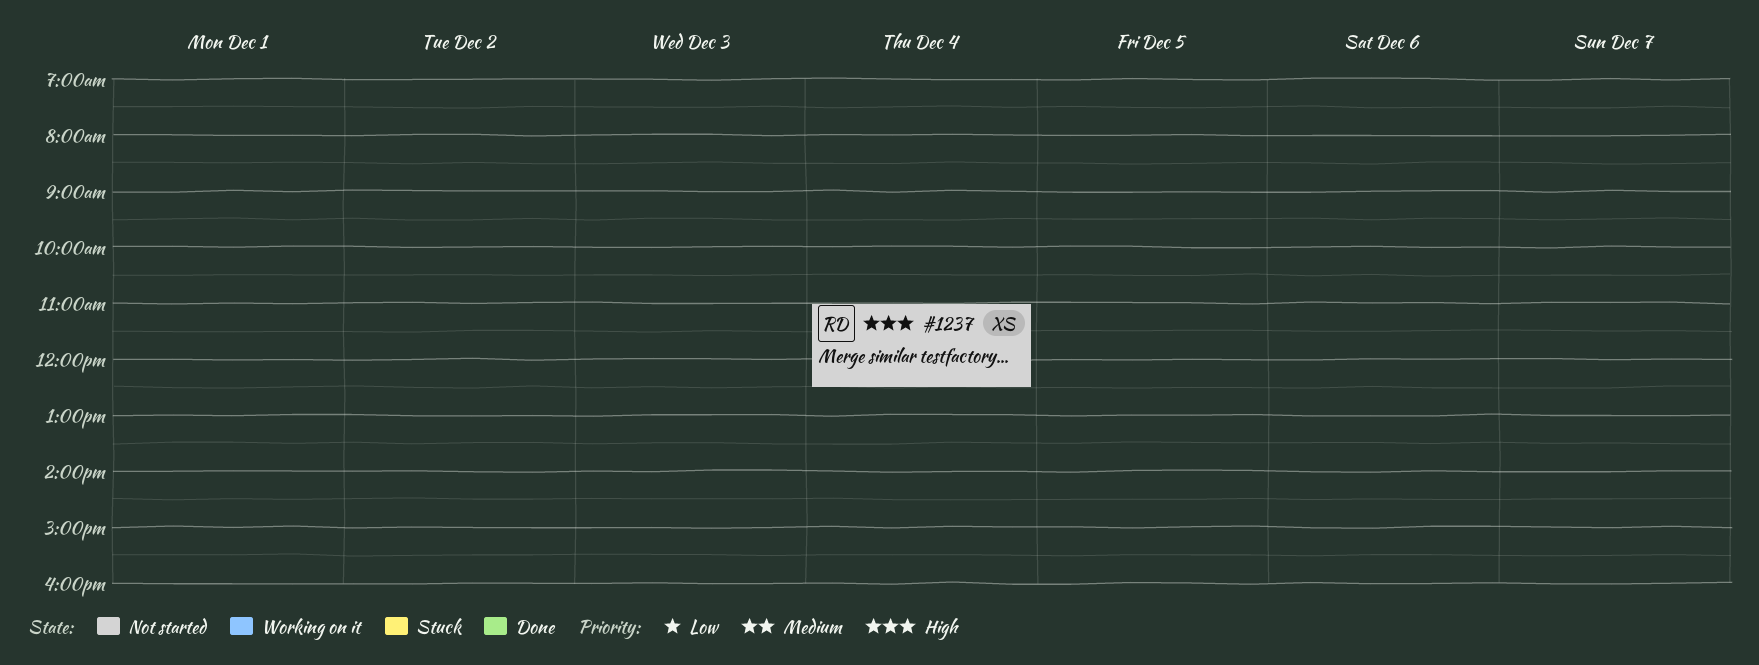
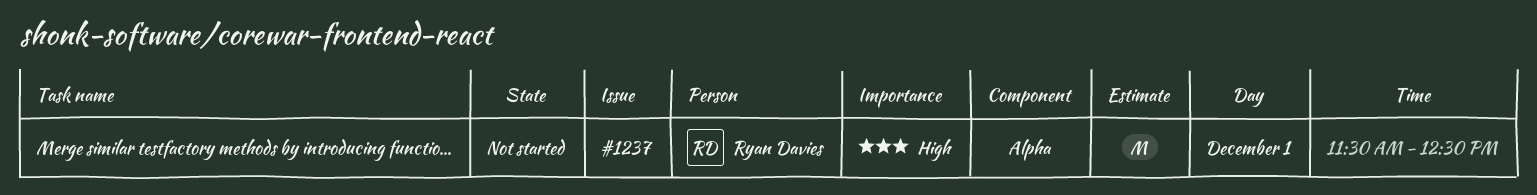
#1237, estimate: XS -> M
#1237, day: Dec 4 -> Dec 1
#1237, begins: 11:00 -> 11:30

